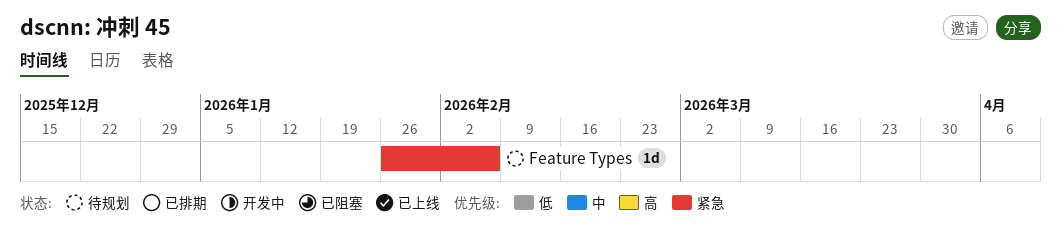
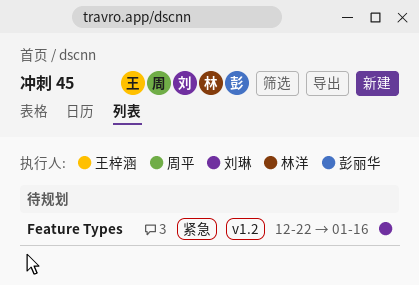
Feature Types, start: Jan 26 -> Dec 22
Feature Types, due: Feb 6 -> Jan 16

